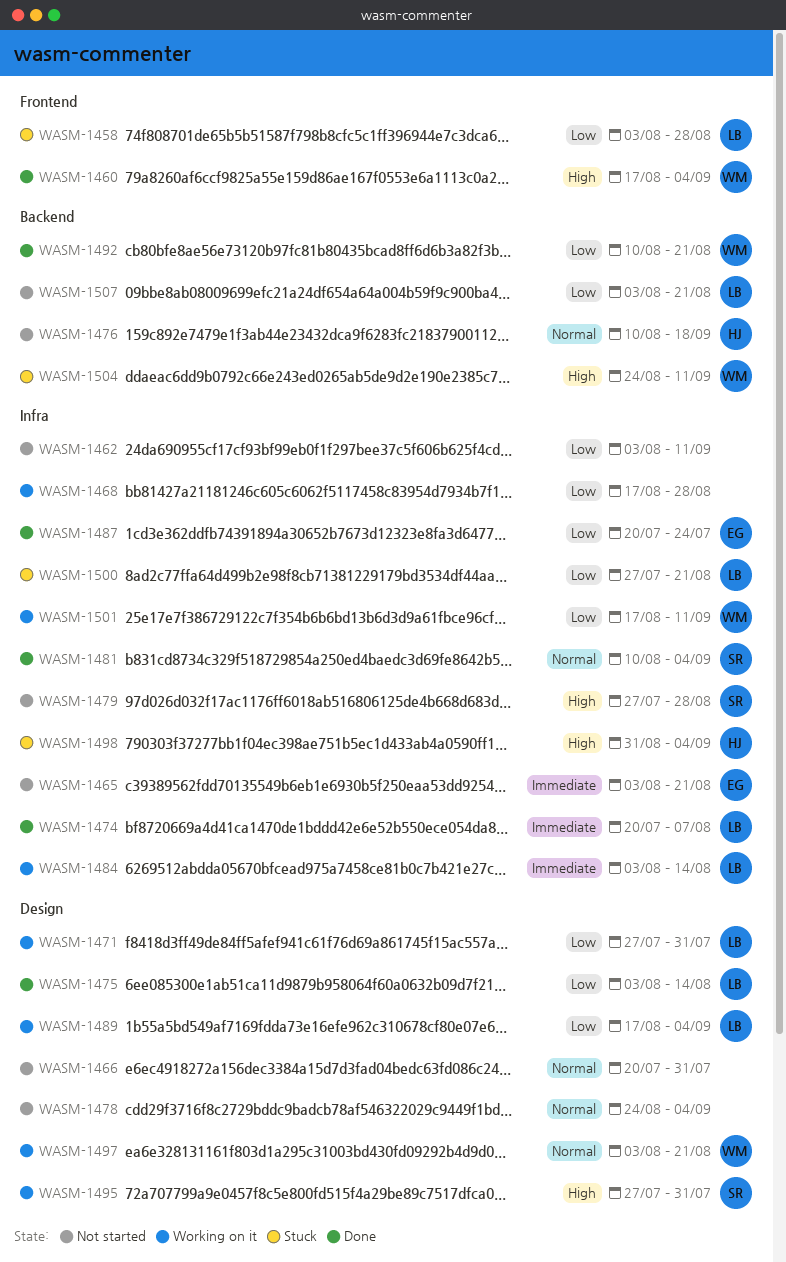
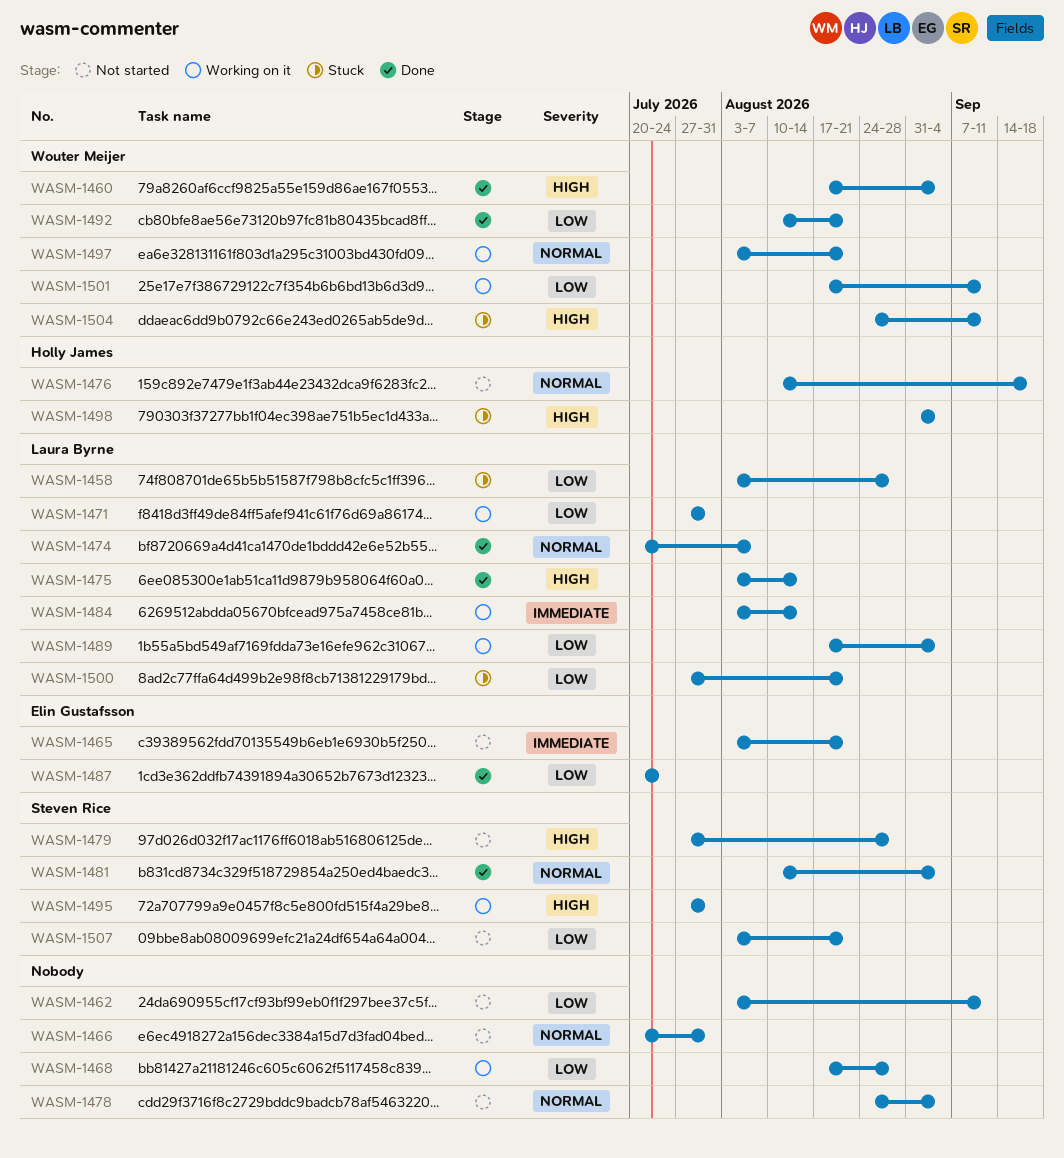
WASM-1474, priority: Immediate -> Normal
WASM-1475, priority: Low -> High
WASM-1507, owner: Laura Byrne -> Steven Rice

